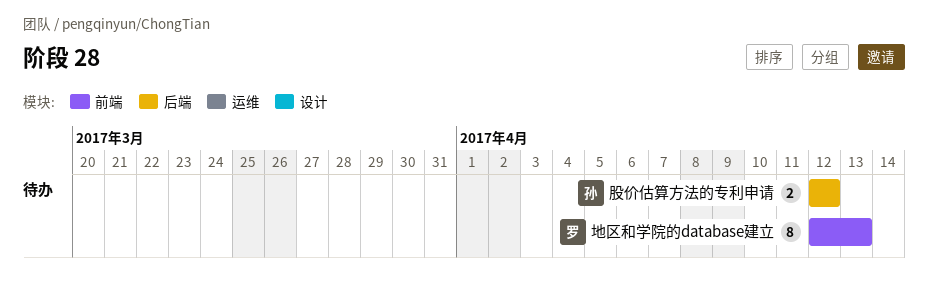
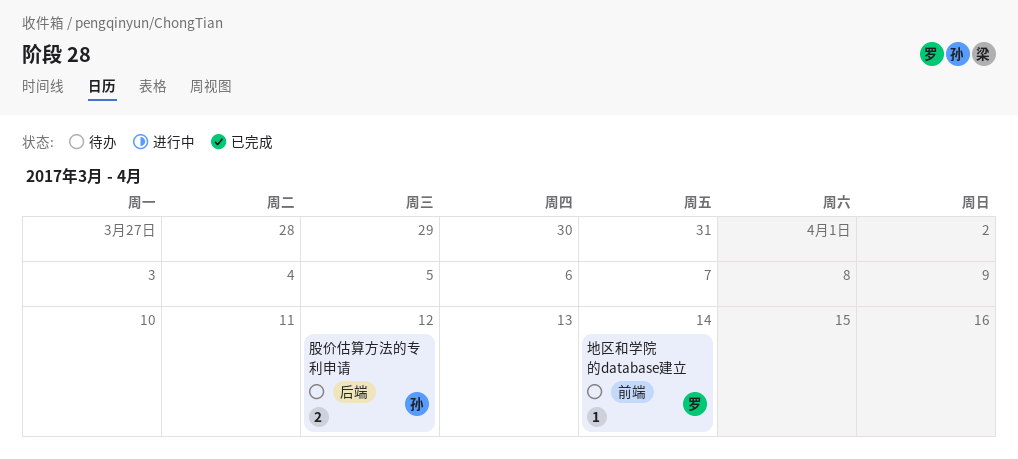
地区和学院的database建立, estimate: 8 -> 1
地区和学院的database建立, due: Apr 13 -> Apr 14

